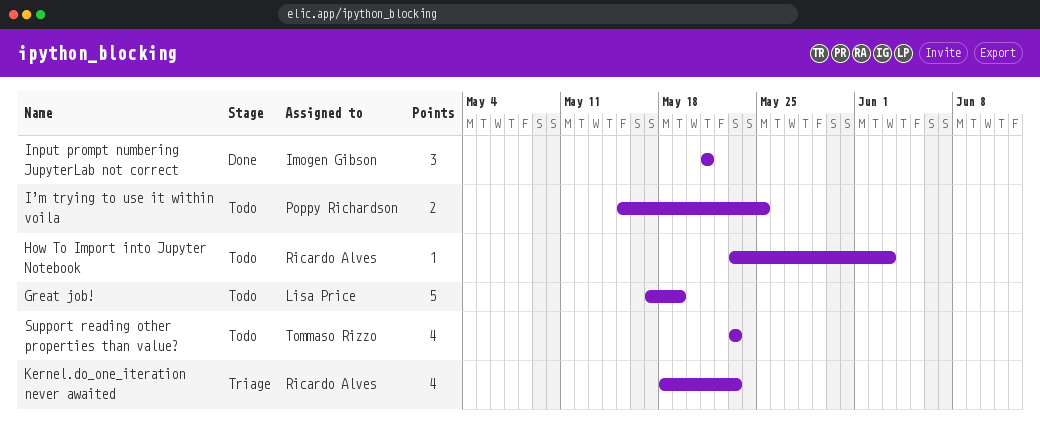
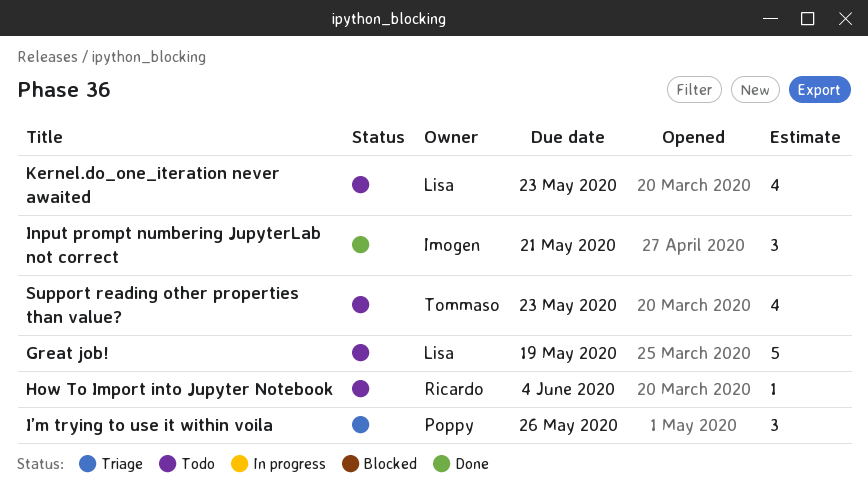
How To Import into Jupyter Notebook, due: Jun 3 -> Jun 4
I’m trying to use it within voila, status: Todo -> Triage
I’m trying to use it within voila, estimate: 2 -> 3
I’m trying to use it within voila, due: May 25 -> May 26
Kernel.do_one_iteration never awaited, status: Triage -> Todo
Kernel.do_one_iteration never awaited, owner: Ricardo Alves -> Lisa Price

